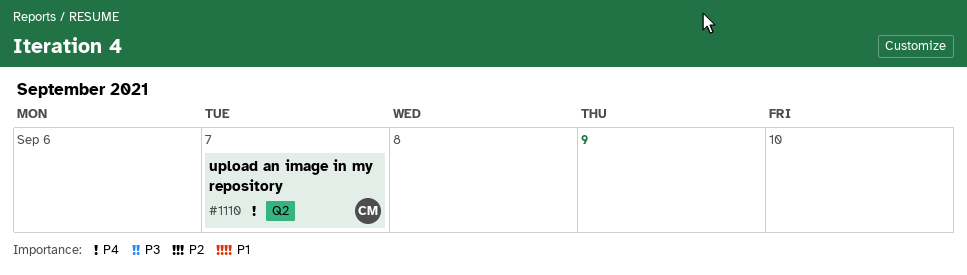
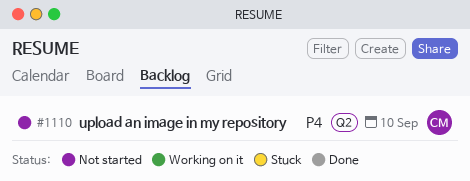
#1110, day: Sep 7 -> Sep 10

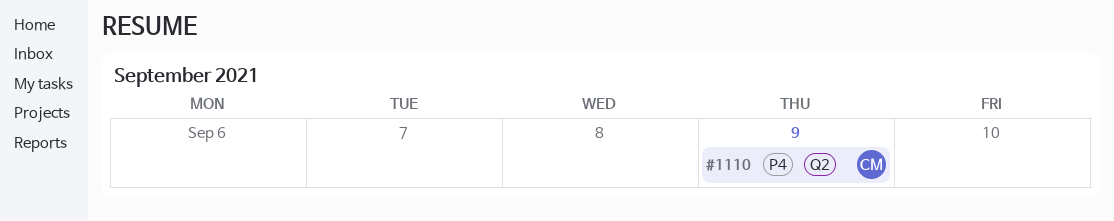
#1110, day: Sep 10 -> Sep 9

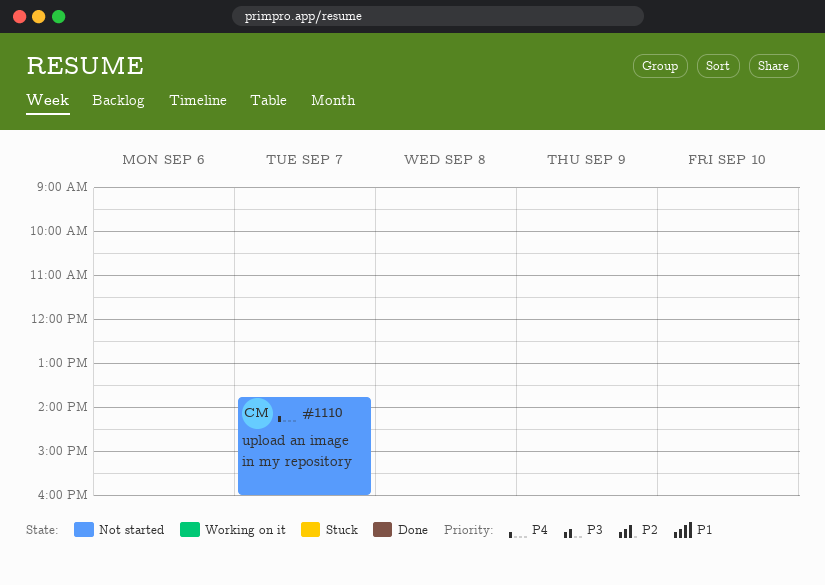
#1110, day: Sep 9 -> Sep 7

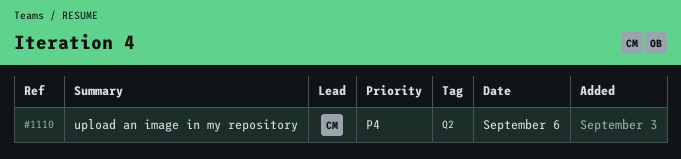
#1110, day: Sep 7 -> Sep 6

